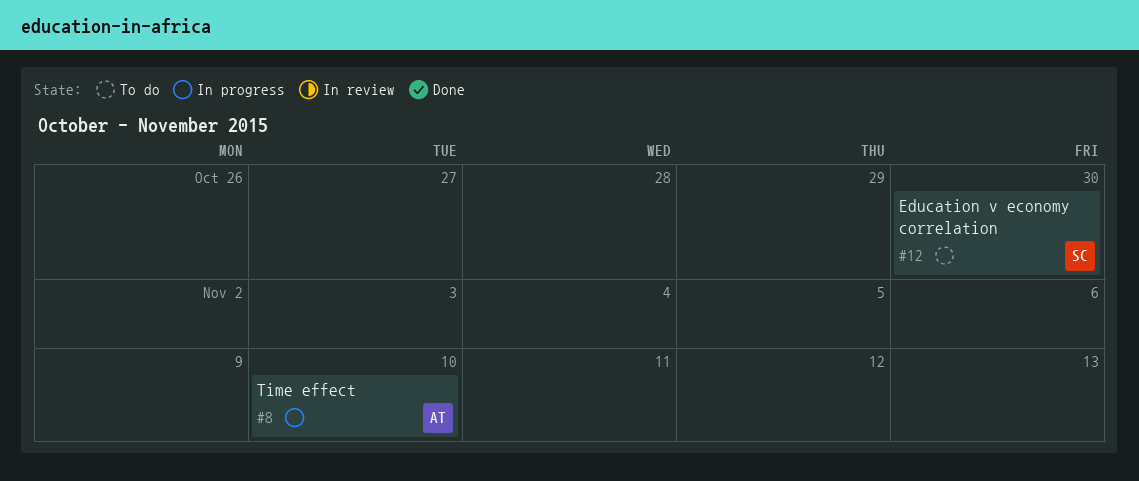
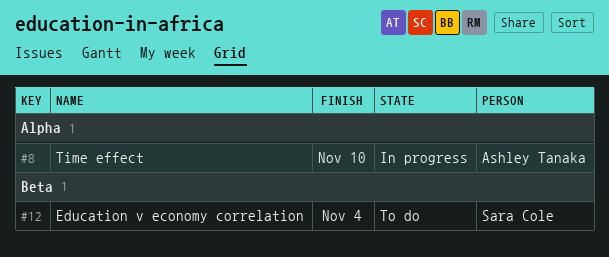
#12, due: Oct 30 -> Nov 4

